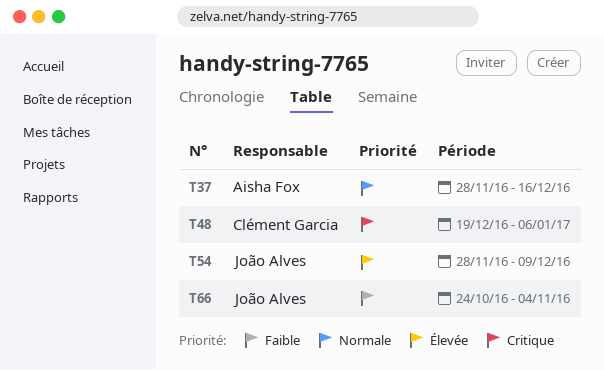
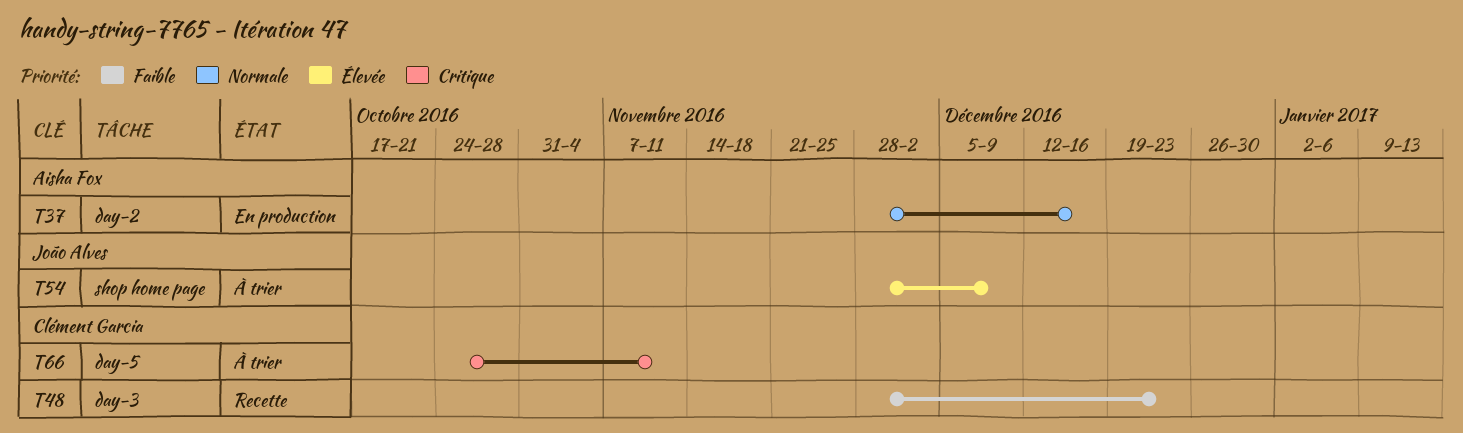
T48, priority: Critique -> Faible
T48, start: Dec 19 -> Nov 28
T48, due: Jan 6 -> Dec 23
T66, owner: João Alves -> Clément Garcia
T66, priority: Faible -> Critique
T66, due: Nov 4 -> Nov 11

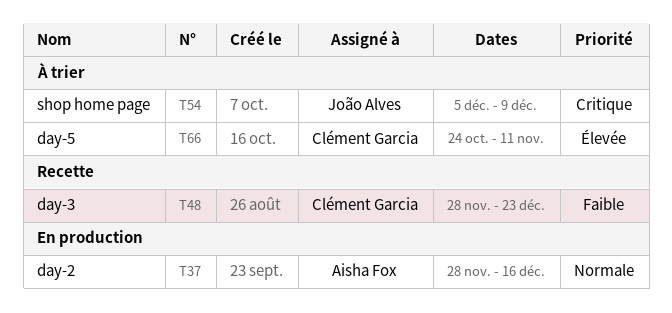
T54, priority: Élevée -> Critique
T54, start: Nov 28 -> Dec 5
T66, priority: Critique -> Élevée

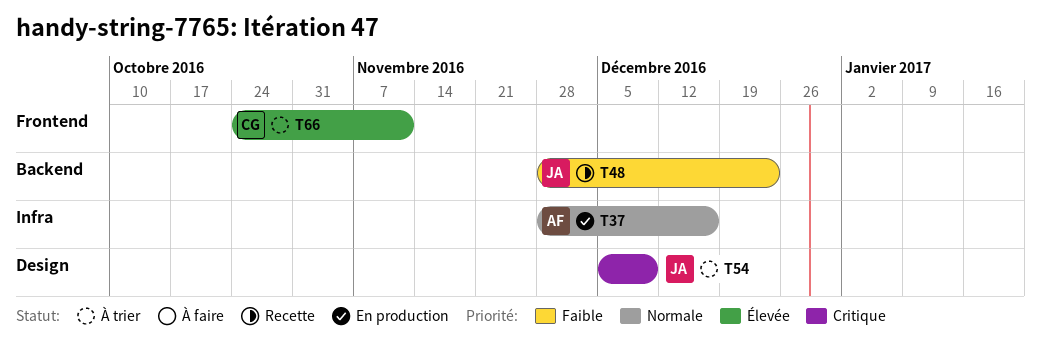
T48, owner: Clément Garcia -> João Alves

